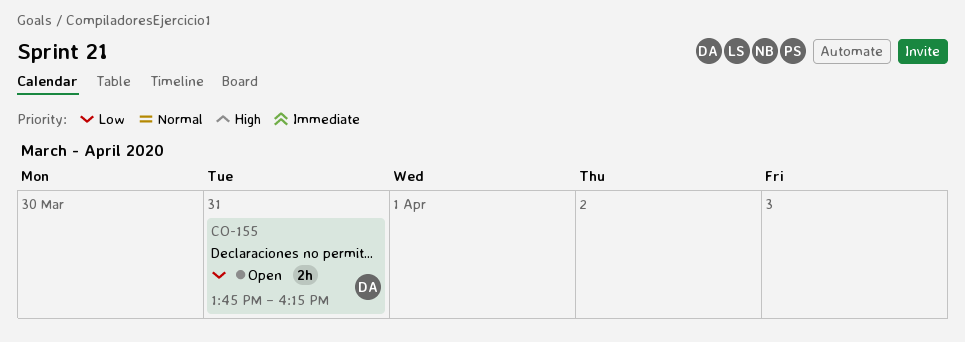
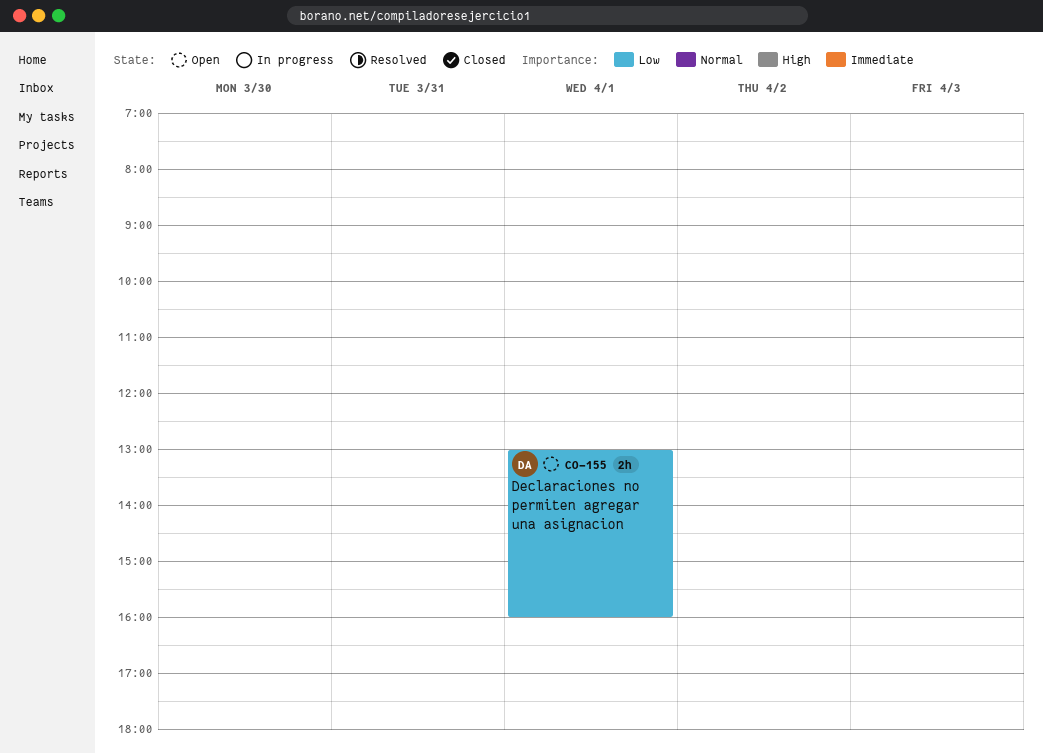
CO-155, day: Mar 31 -> Apr 1
CO-155, begins: 13:45 -> 13:00
CO-155, ends: 16:15 -> 16:00

